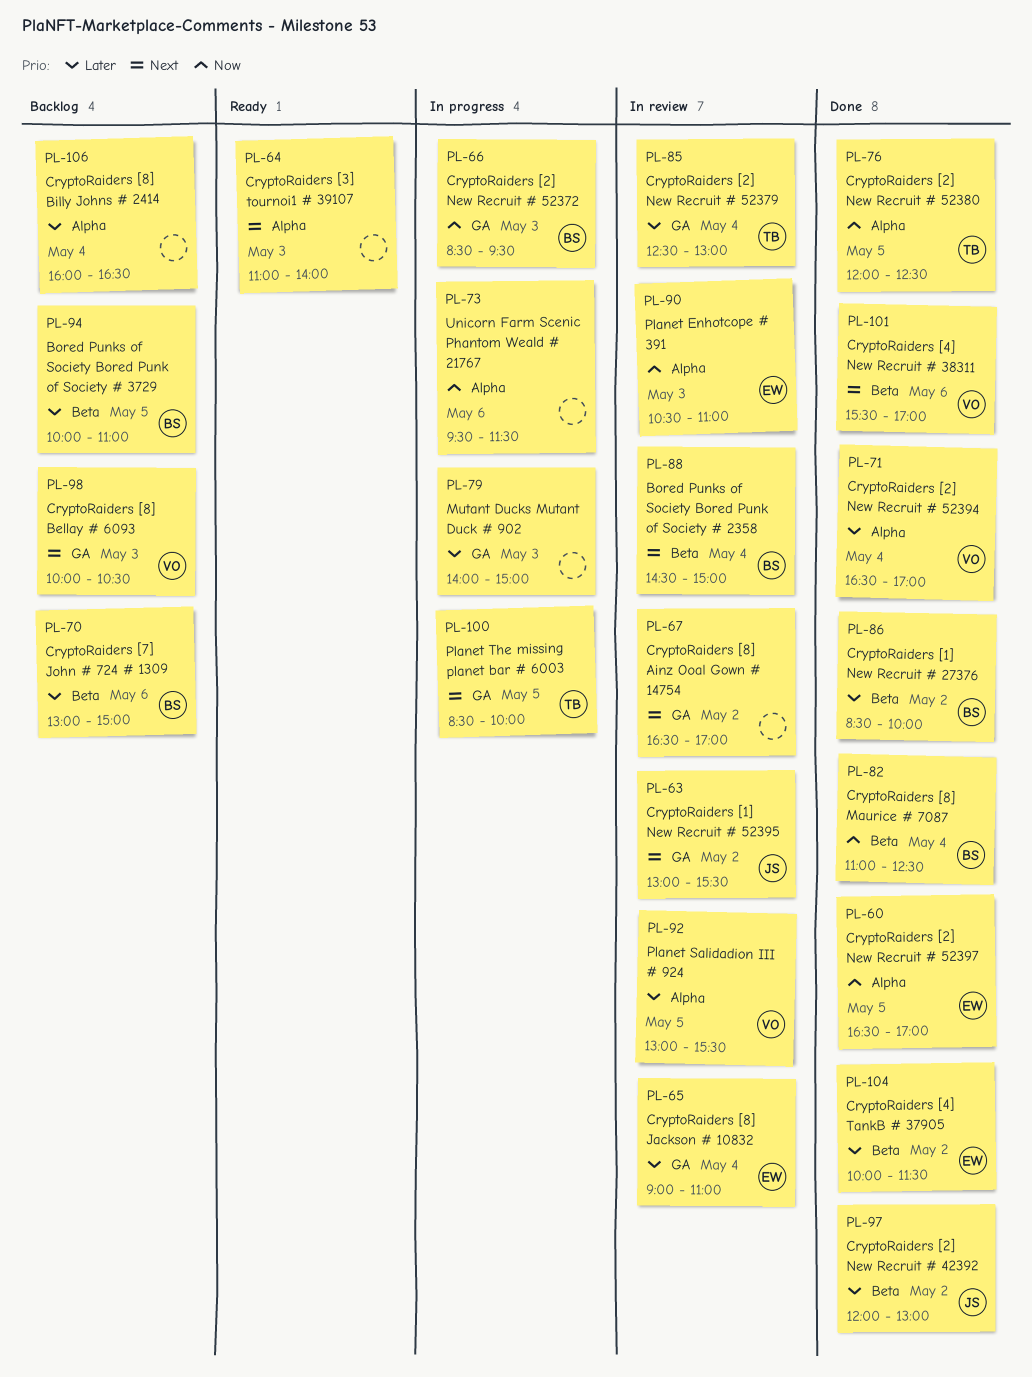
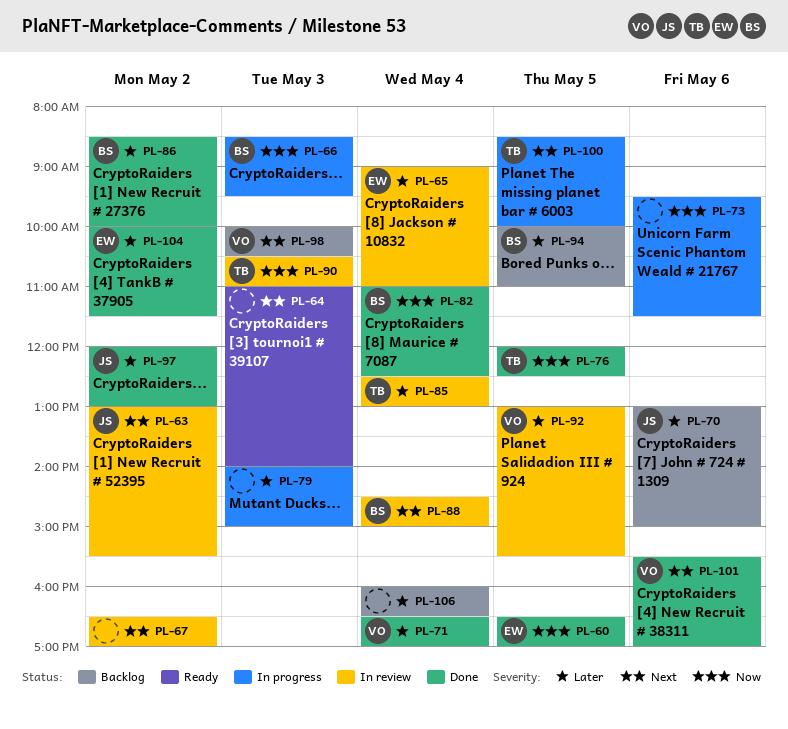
PL-70, owner: BS -> JS
PL-90, owner: EW -> TB

